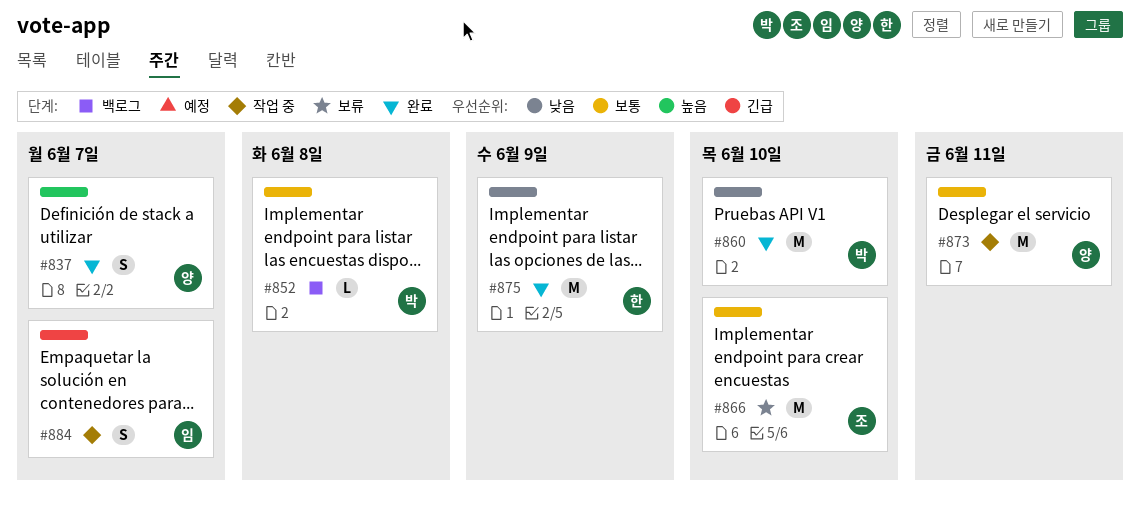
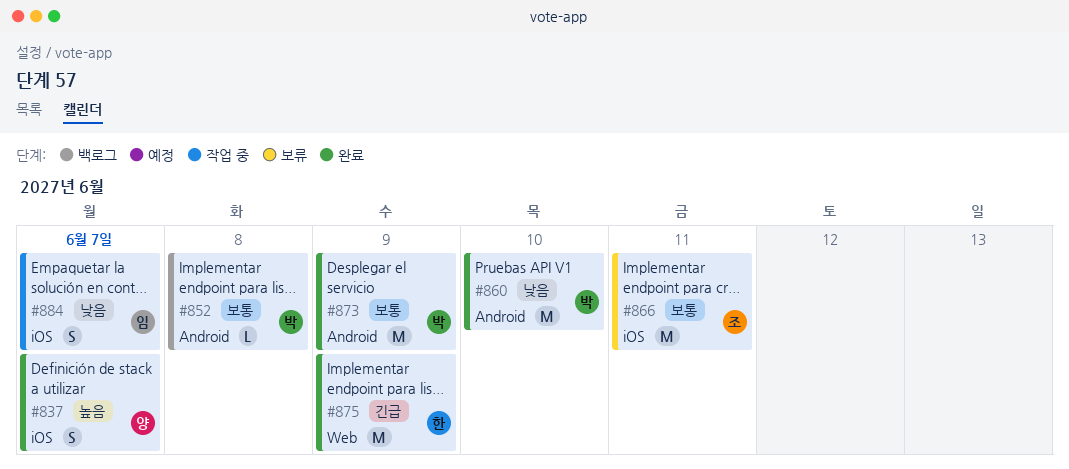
#866, due: Jun 10 -> Jun 11
#873, status: 작업 중 -> 완료
#873, owner: 양 -> 박
#873, due: Jun 11 -> Jun 9
#875, priority: 낮음 -> 긴급
#884, priority: 긴급 -> 낮음

